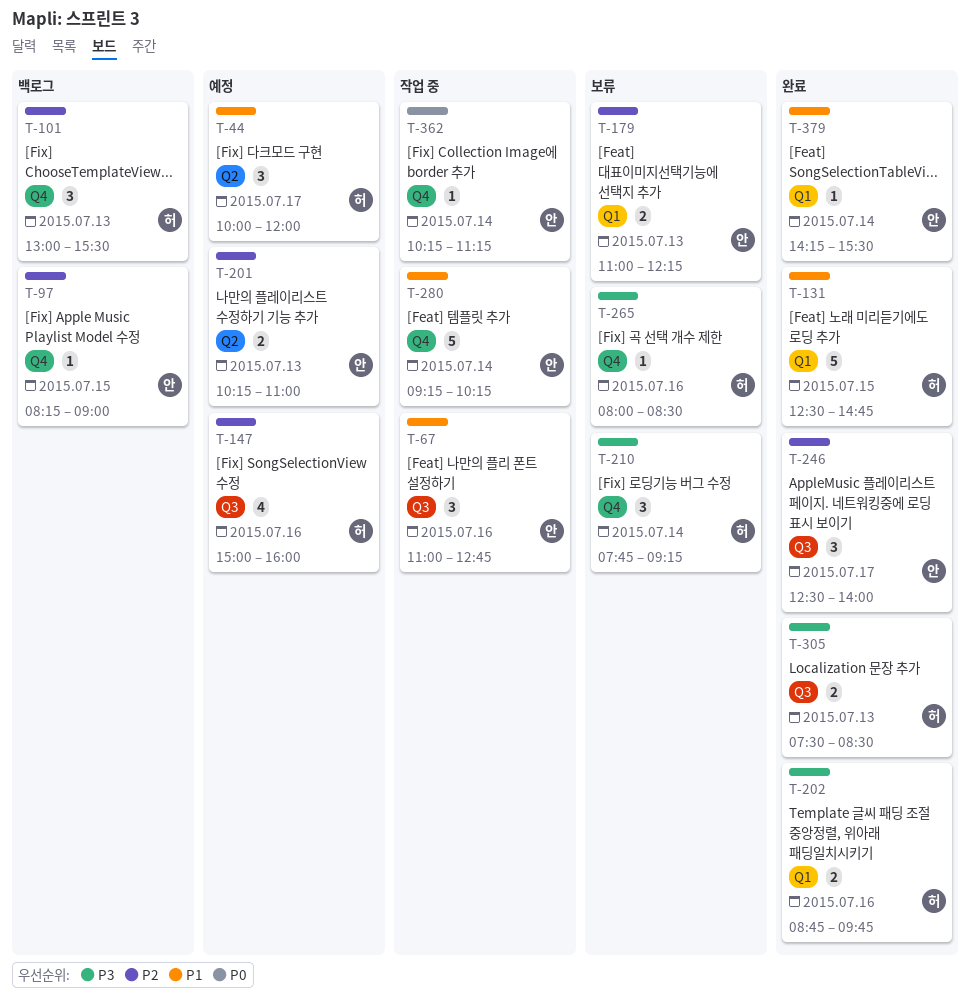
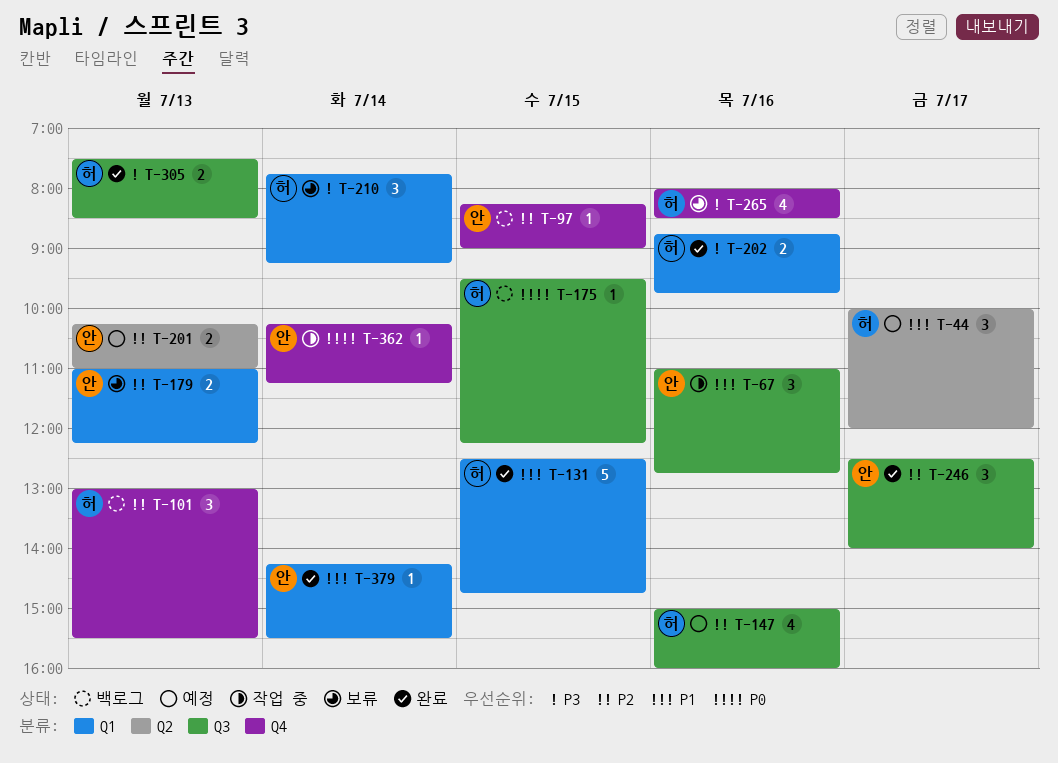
T-175: none -> present
T-210, label: Q4 -> Q1
T-265, estimate: 1 -> 4
T-280: present -> none

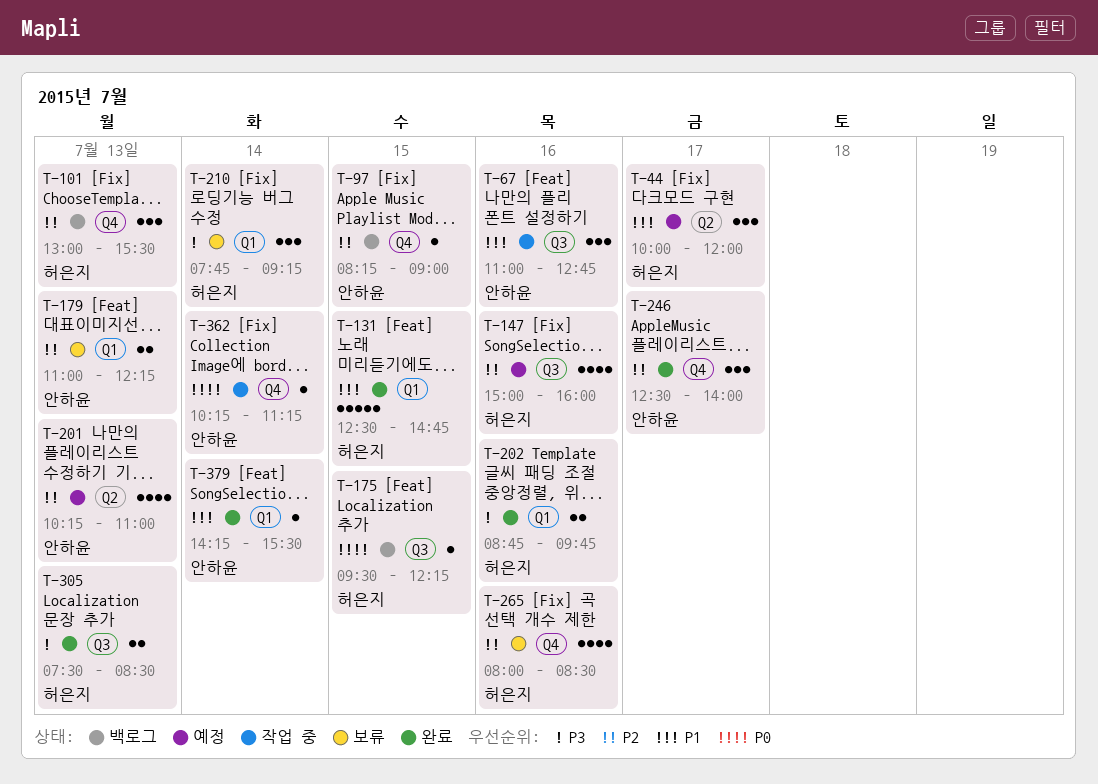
T-201, estimate: 2 -> 4
T-246, label: Q3 -> Q4
T-265, priority: P3 -> P2

